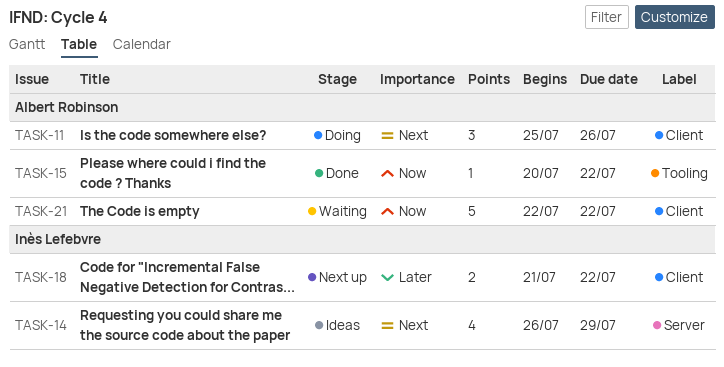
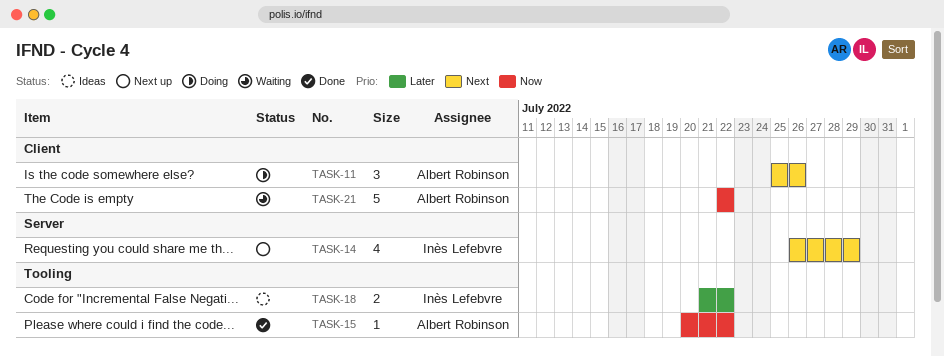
TASK-14, status: Ideas -> Next up
TASK-18, status: Next up -> Ideas
TASK-18, label: Client -> Tooling

